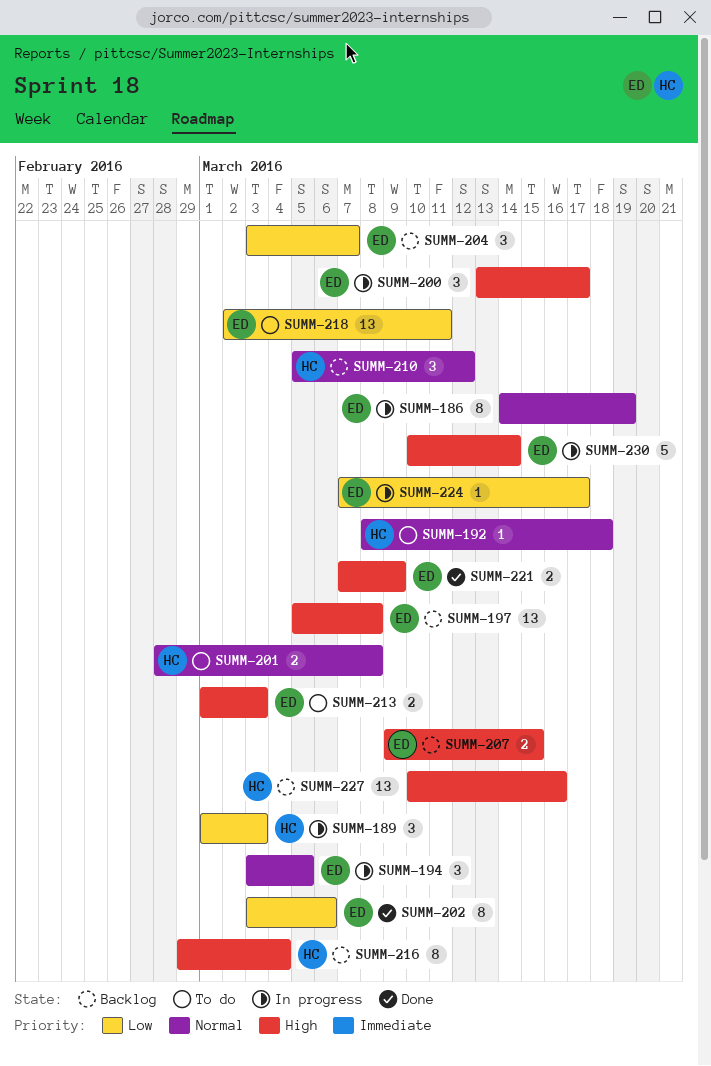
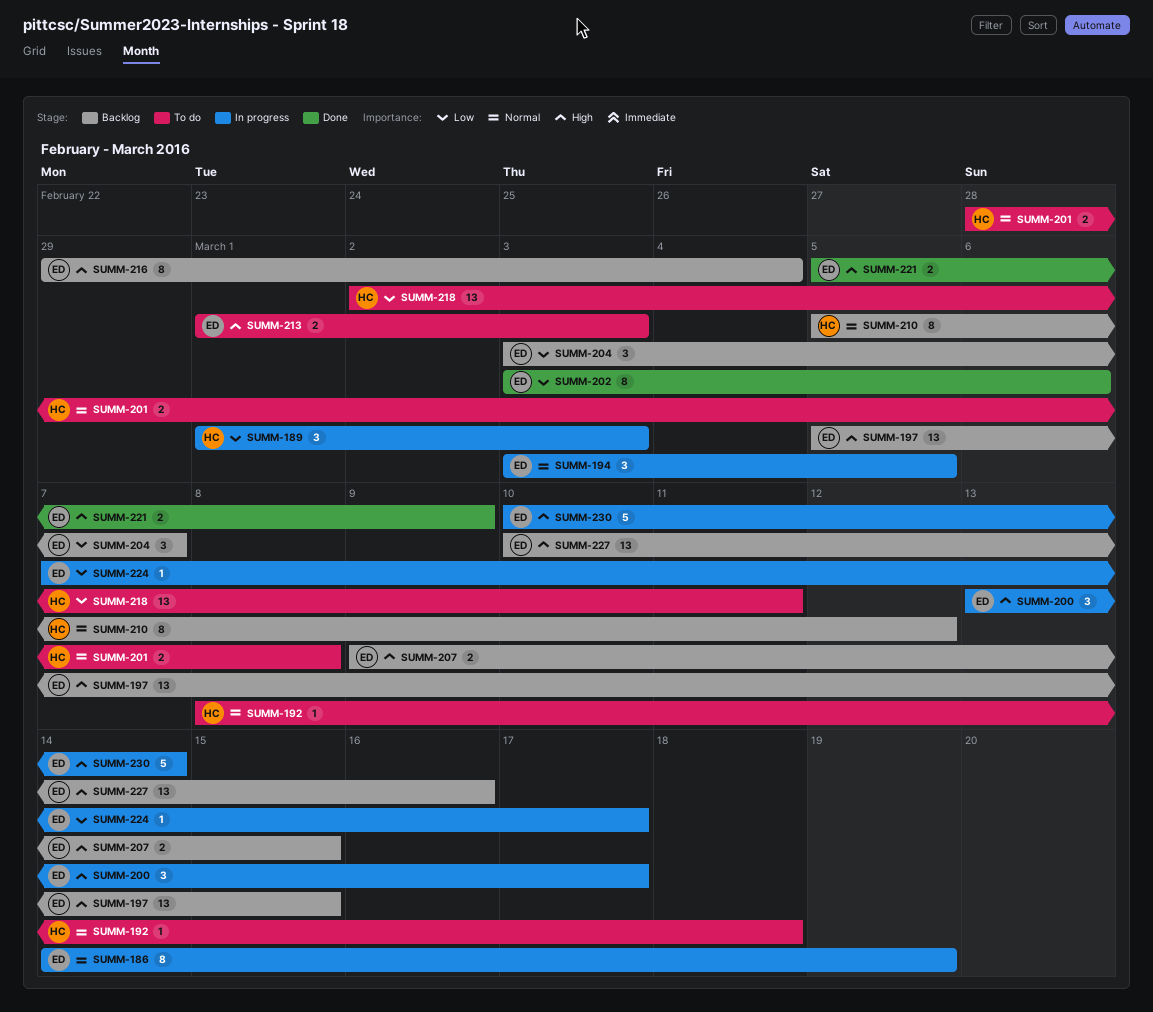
SUMM-197, due: Mar 8 -> Mar 15
SUMM-210, estimate: 3 -> 8
SUMM-216, owner: HC -> ED
SUMM-218, owner: ED -> HC
SUMM-221, start: Mar 7 -> Mar 5
SUMM-227, owner: HC -> ED

